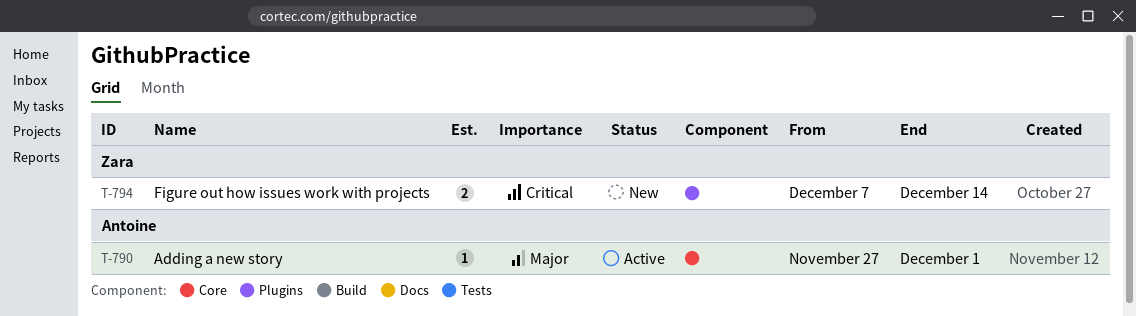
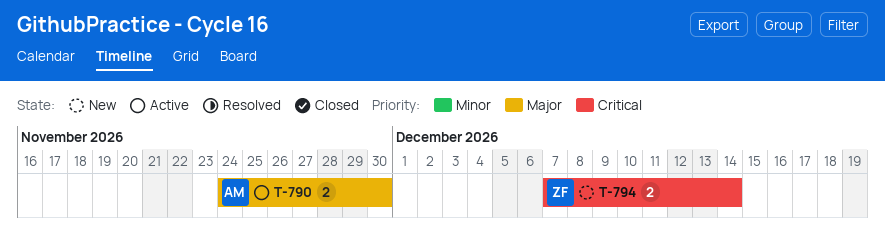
T-790, estimate: 1 -> 2
T-790, start: Nov 27 -> Nov 24
T-790, due: Dec 1 -> Nov 30

